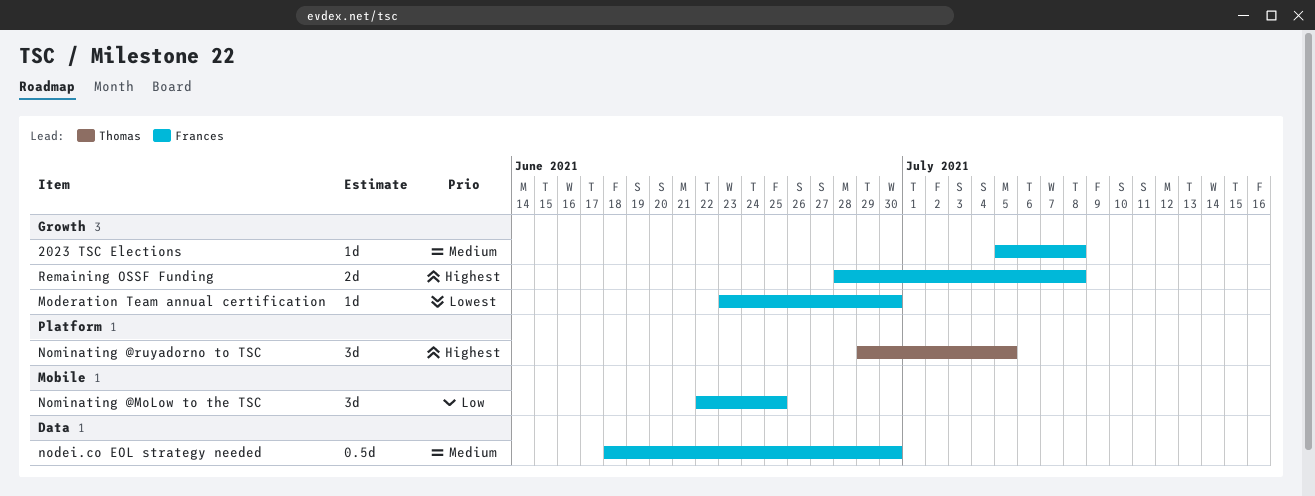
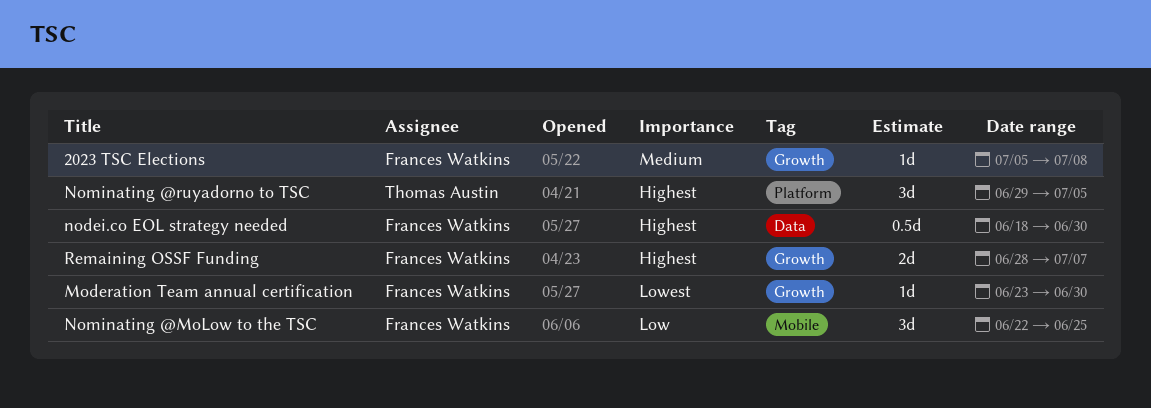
nodei.co EOL strategy needed, priority: Medium -> Highest
Remaining OSSF Funding, due: Jul 8 -> Jul 7

